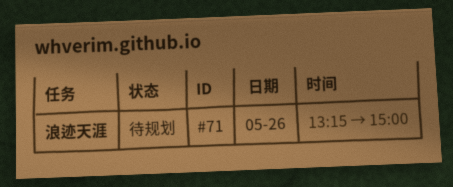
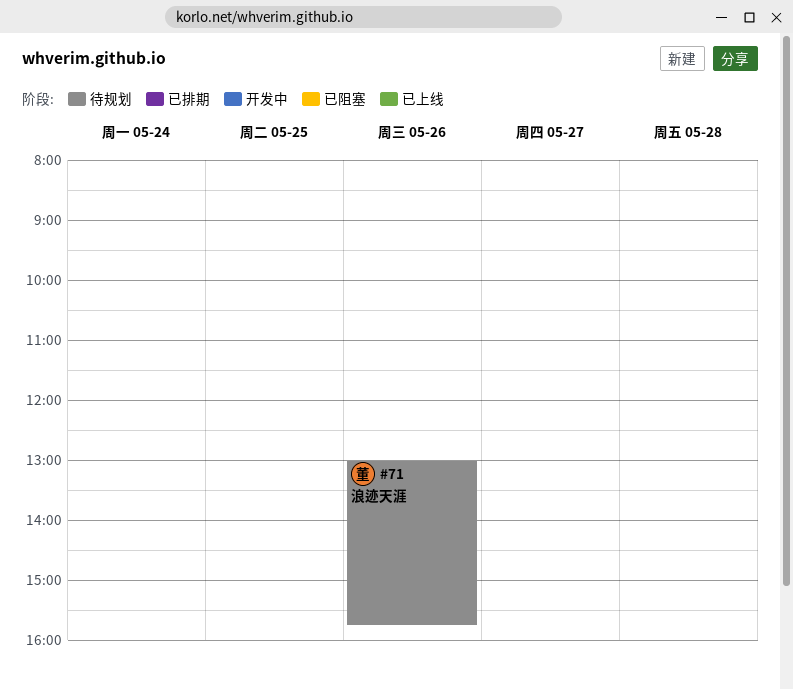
#71, begins: 13:15 -> 13:00
#71, ends: 15:00 -> 15:45

